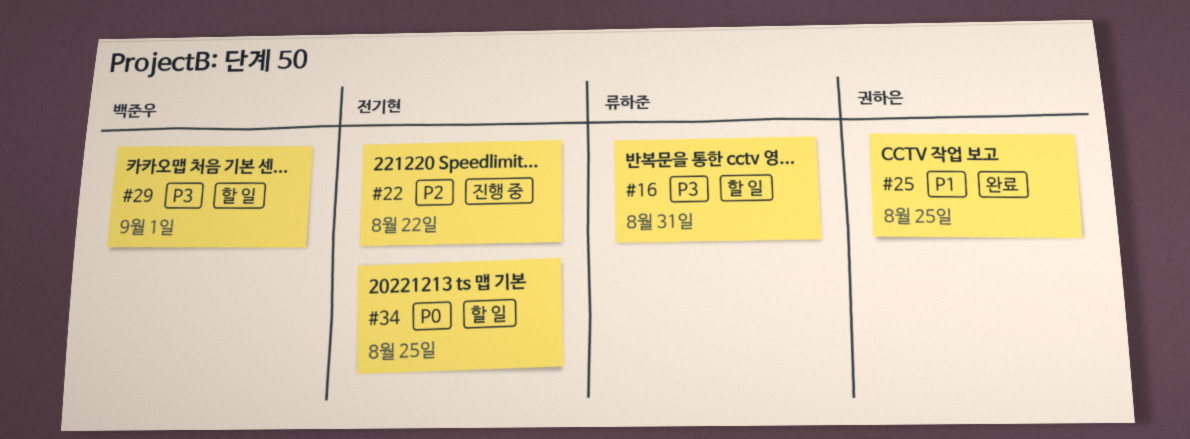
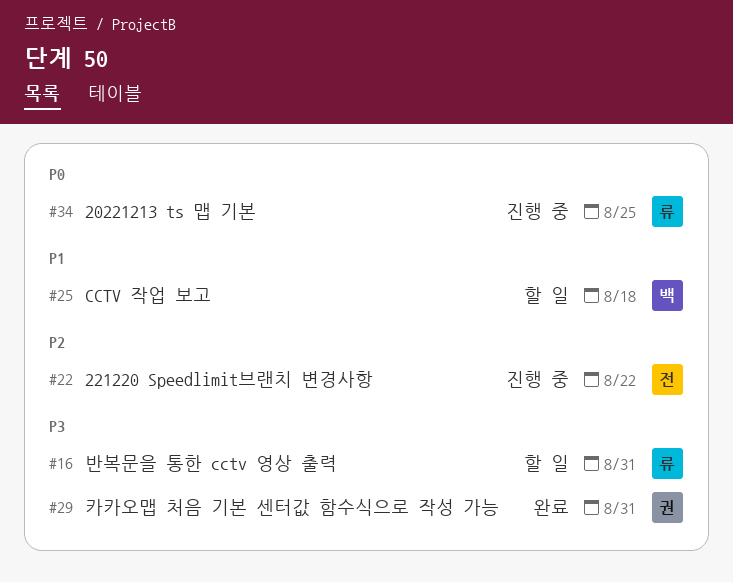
#25, status: 완료 -> 할 일
#25, owner: 권하은 -> 백준우
#25, due: Aug 25 -> Aug 18
#29, status: 할 일 -> 완료
#29, owner: 백준우 -> 권하은
#29, due: Sep 1 -> Aug 31
#34, status: 할 일 -> 진행 중
#34, owner: 전기현 -> 류하준

